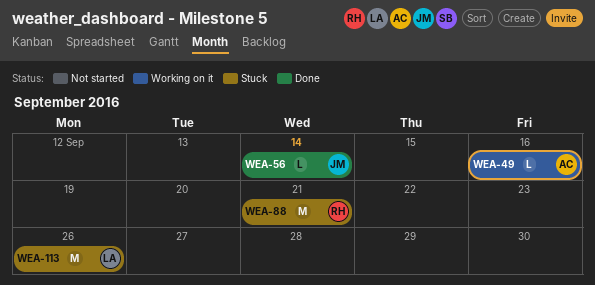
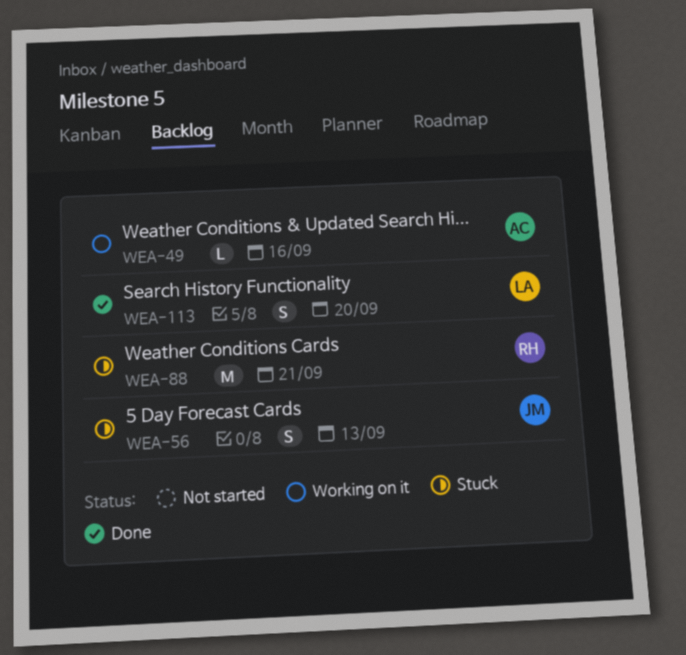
WEA-56, status: Done -> Stuck
WEA-56, estimate: L -> S
WEA-56, due: Sep 14 -> Sep 13
WEA-113, status: Stuck -> Done
WEA-113, estimate: M -> S
WEA-113, due: Sep 26 -> Sep 20

